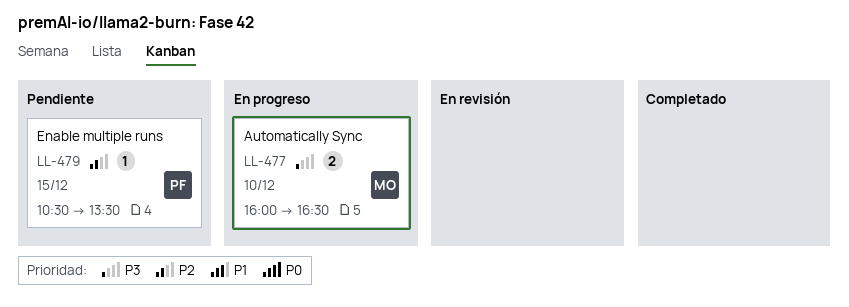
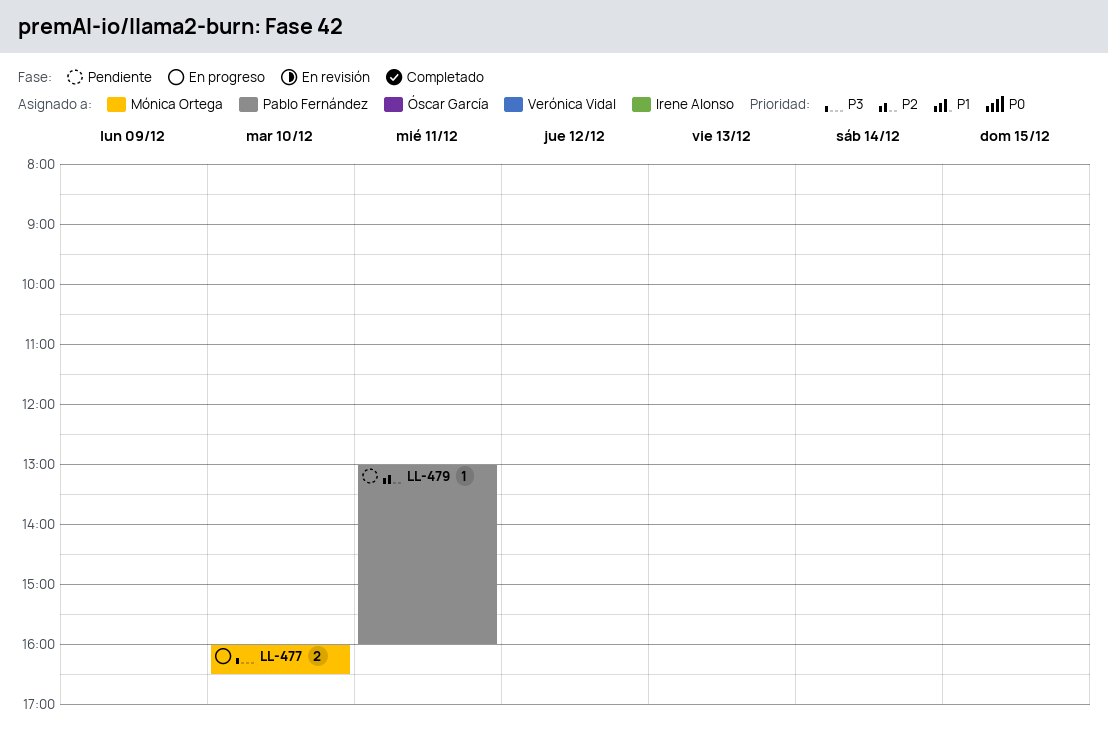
LL-479, day: Dec 15 -> Dec 11
LL-479, begins: 10:30 -> 13:00
LL-479, ends: 13:30 -> 16:00

